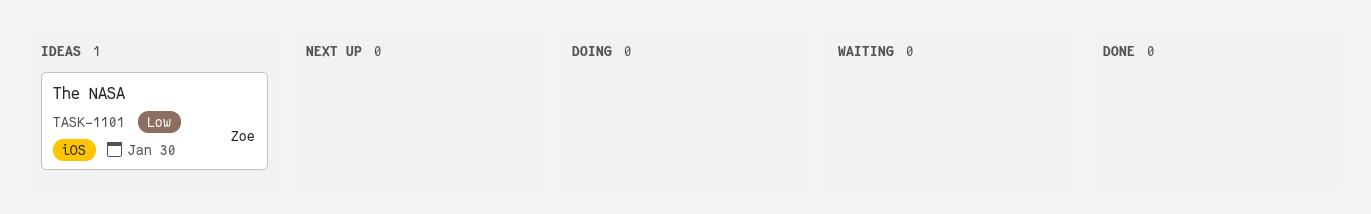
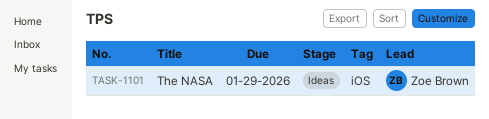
TASK-1101, due: Jan 30 -> Jan 29

